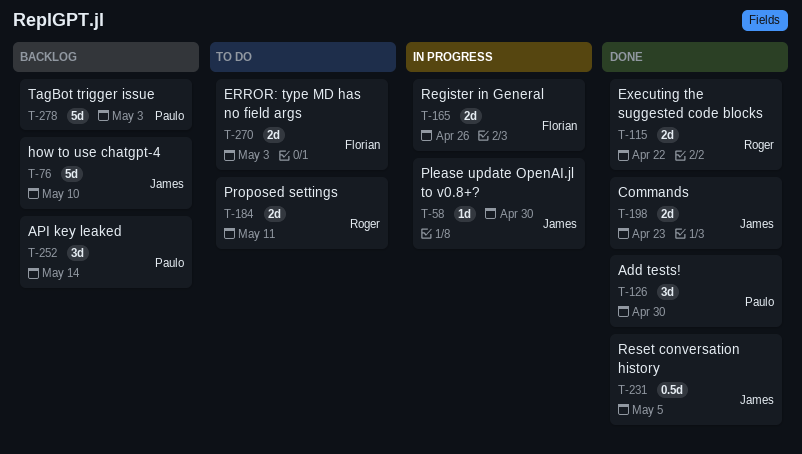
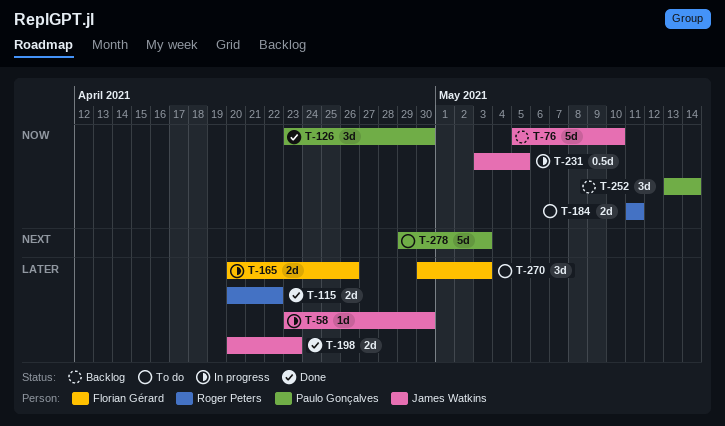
T-231, status: Done -> In progress
T-270, estimate: 2d -> 3d
T-278, status: Backlog -> To do

